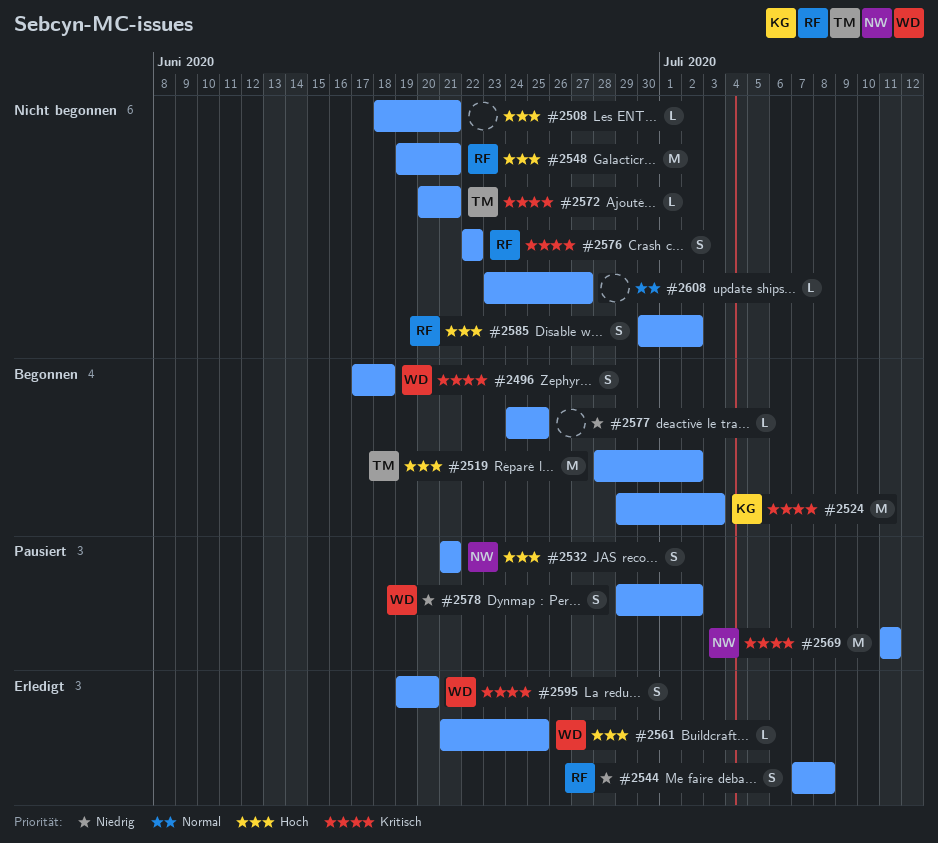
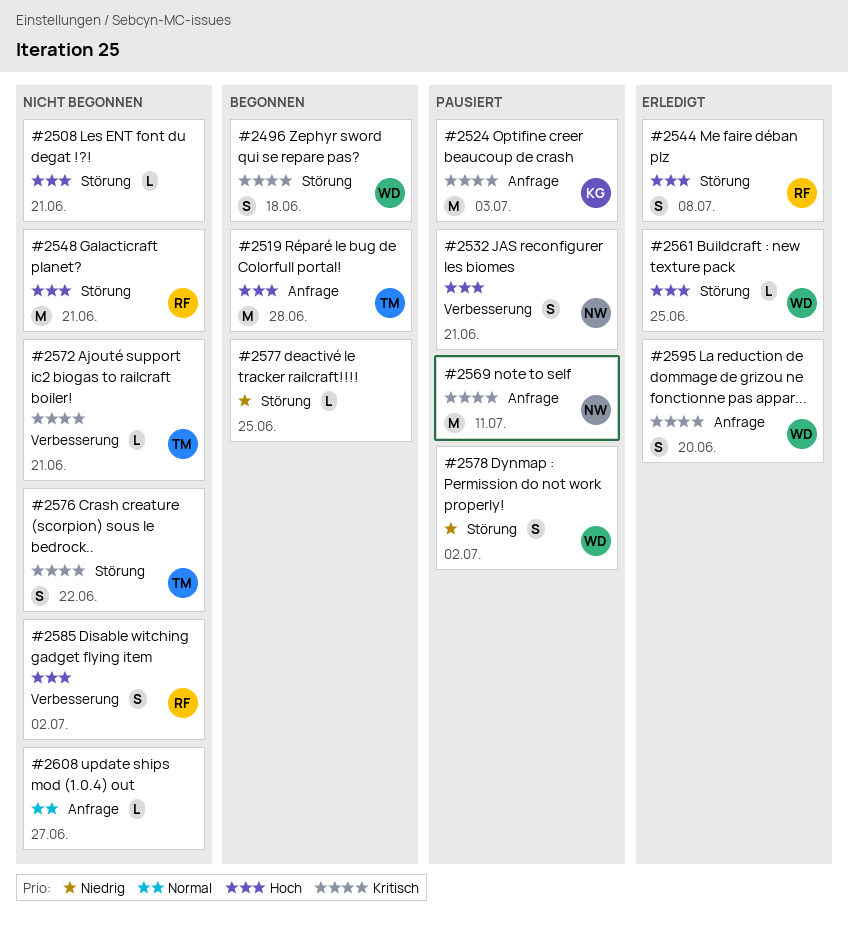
#2519, due: Jul 2 -> Jun 28
#2524, status: Begonnen -> Pausiert
#2544, priority: Niedrig -> Hoch
#2576, owner: RF -> TM

